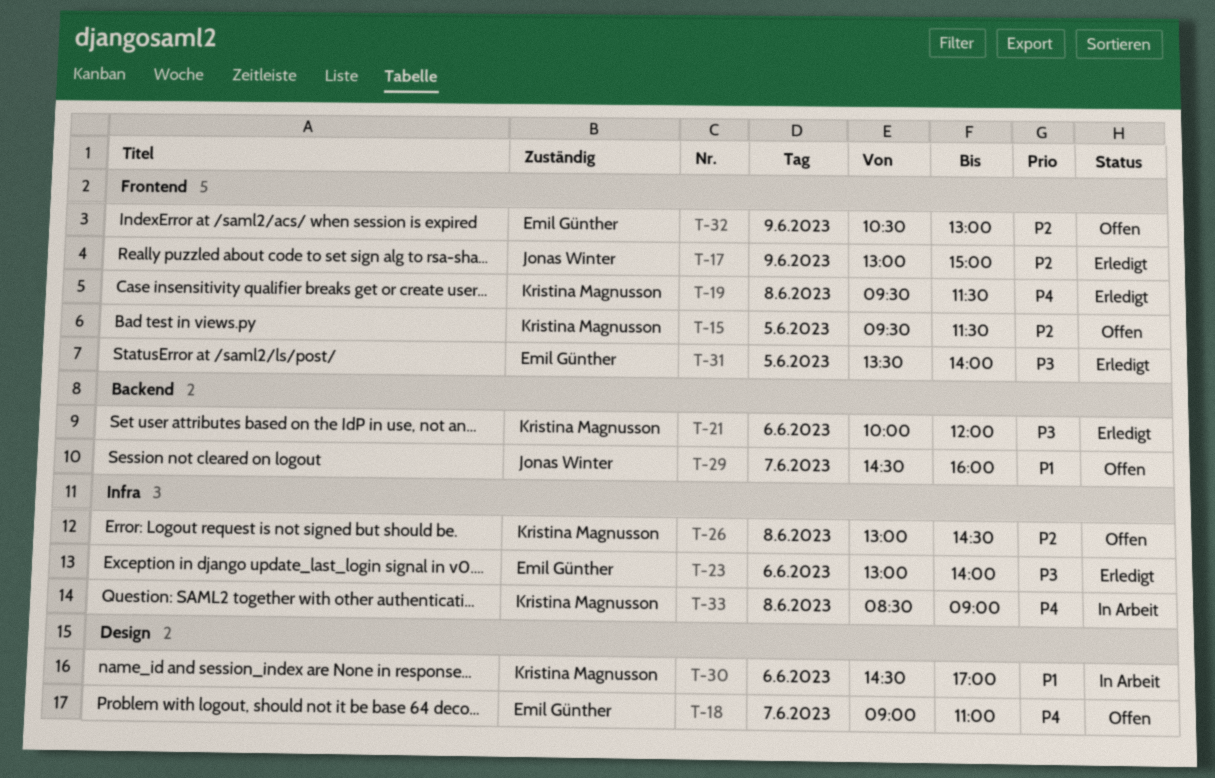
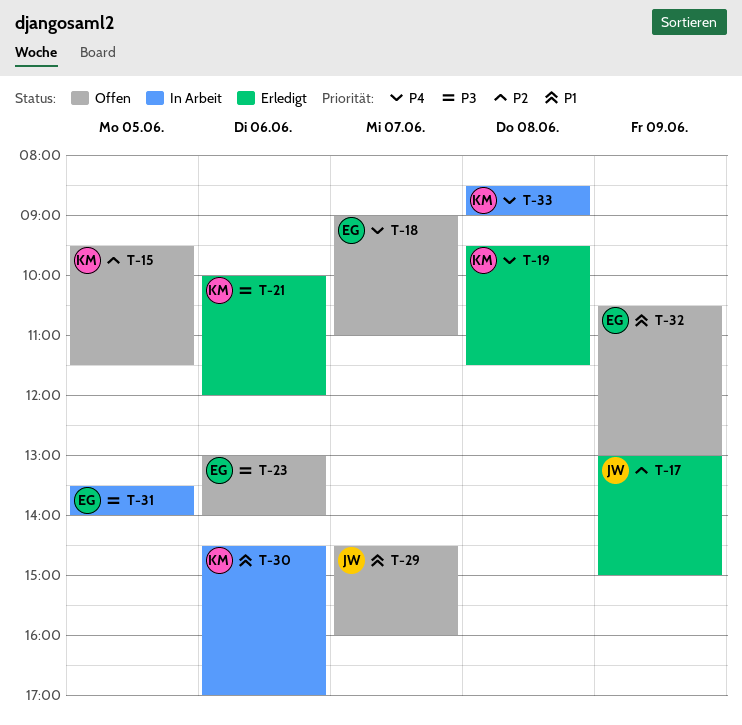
T-23, status: Erledigt -> Offen
T-26: present -> none
T-31, status: Erledigt -> In Arbeit
T-32, priority: P2 -> P1

